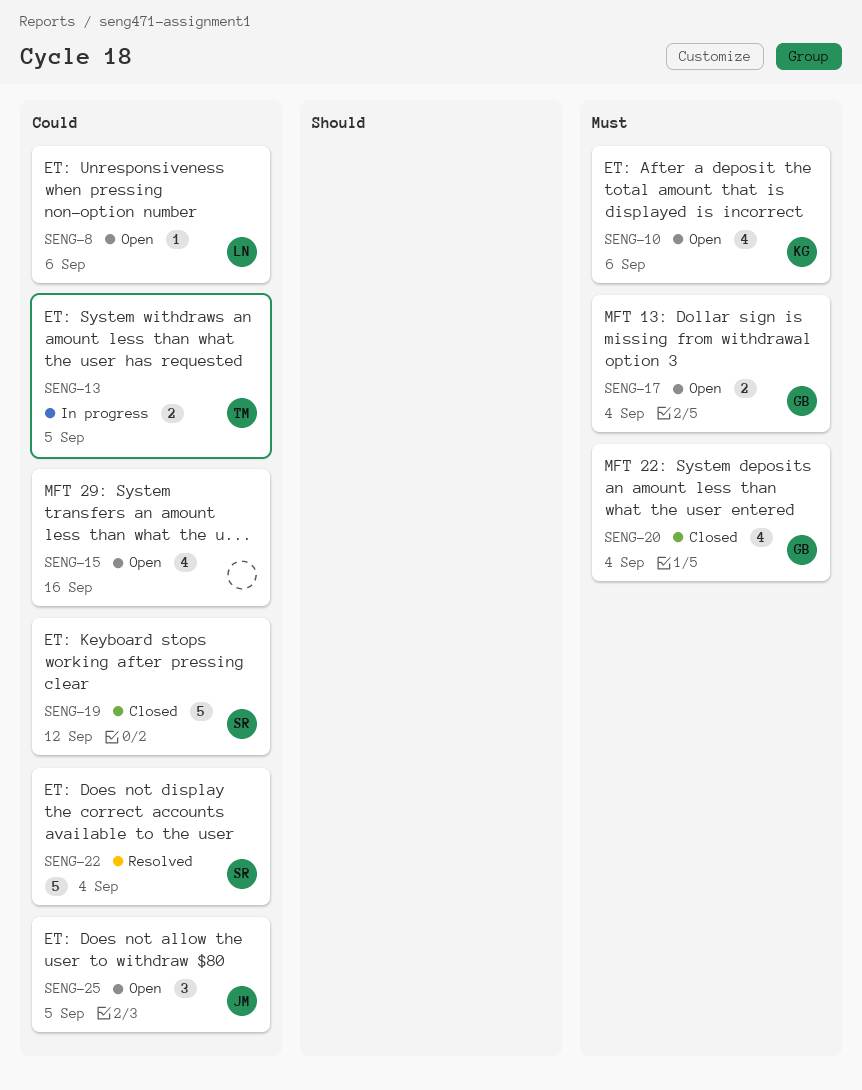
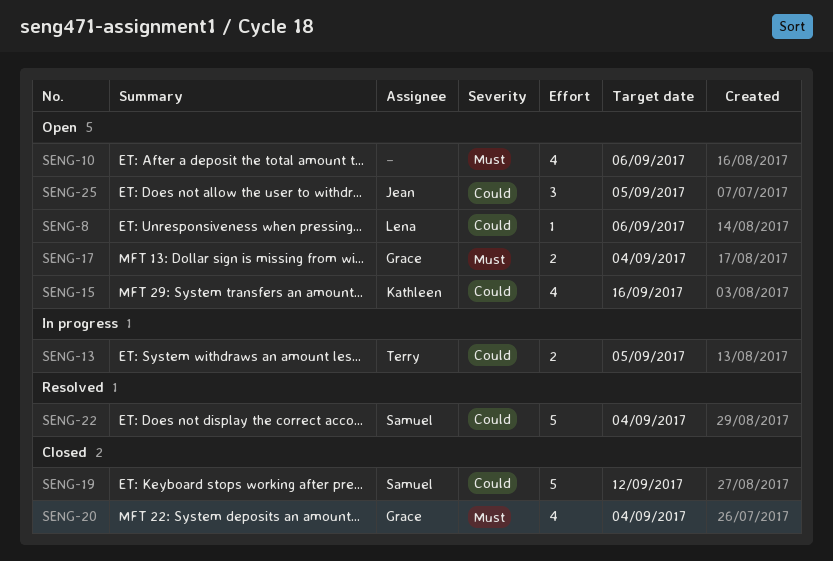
SENG-10, owner: Kathleen -> none
SENG-15, owner: none -> Kathleen

